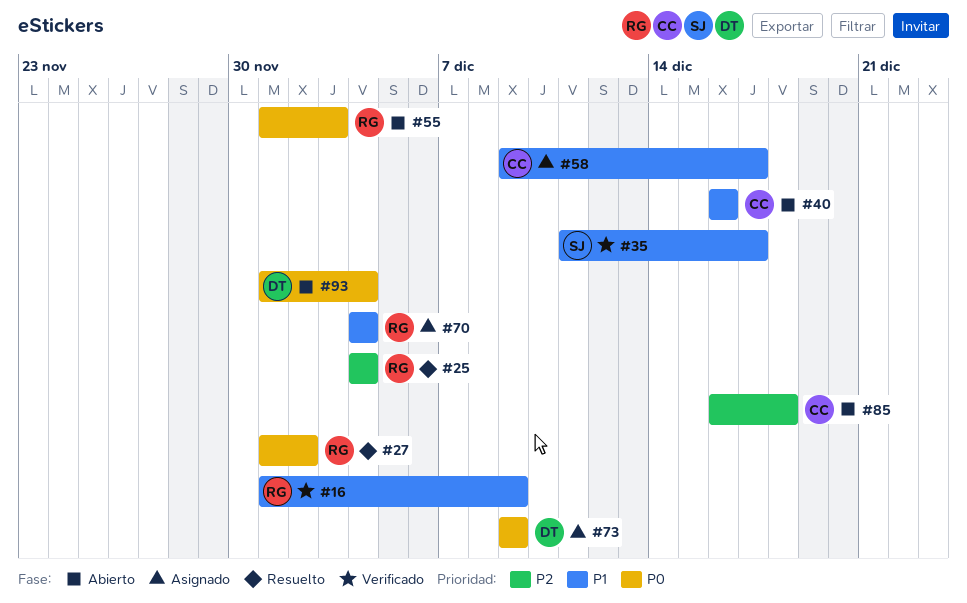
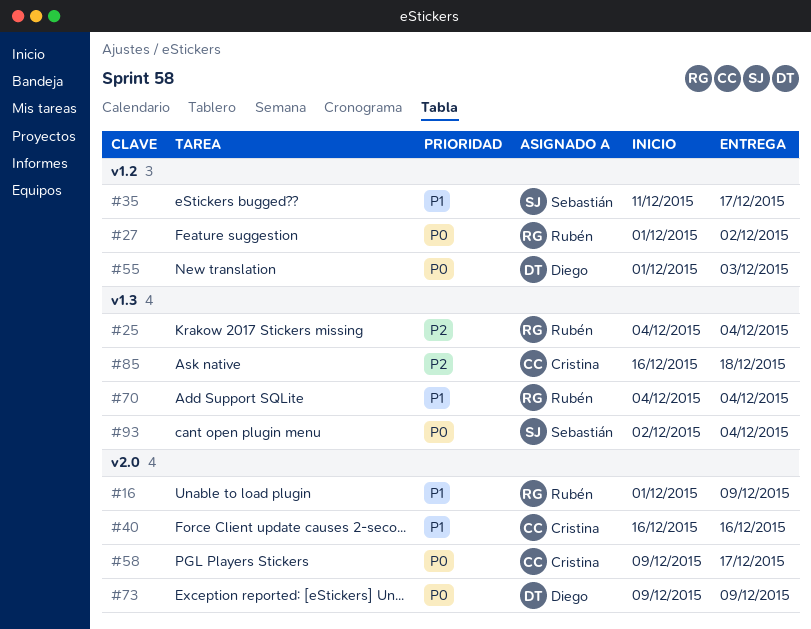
#55, owner: Rubén -> Diego
#58, priority: P1 -> P0
#93, owner: Diego -> Sebastián
#93, start: Dec 1 -> Dec 2

